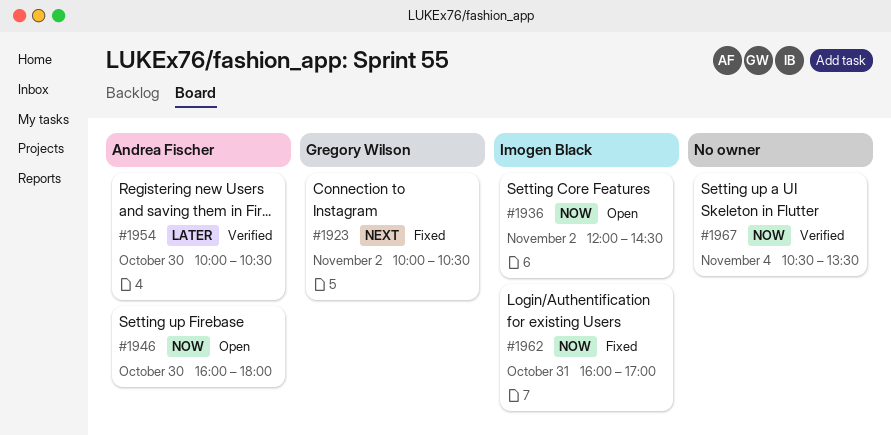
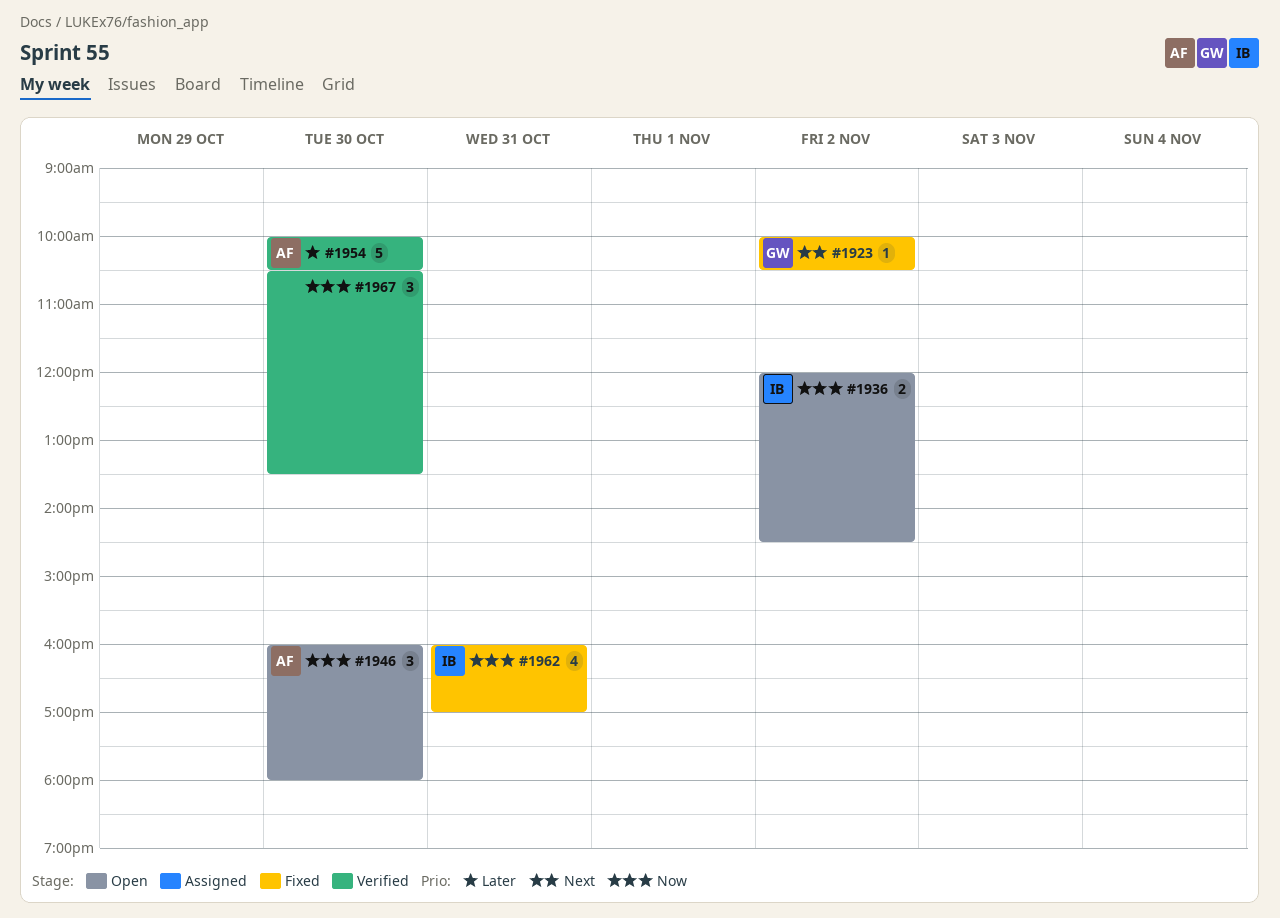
#1967, day: Nov 4 -> Oct 30

